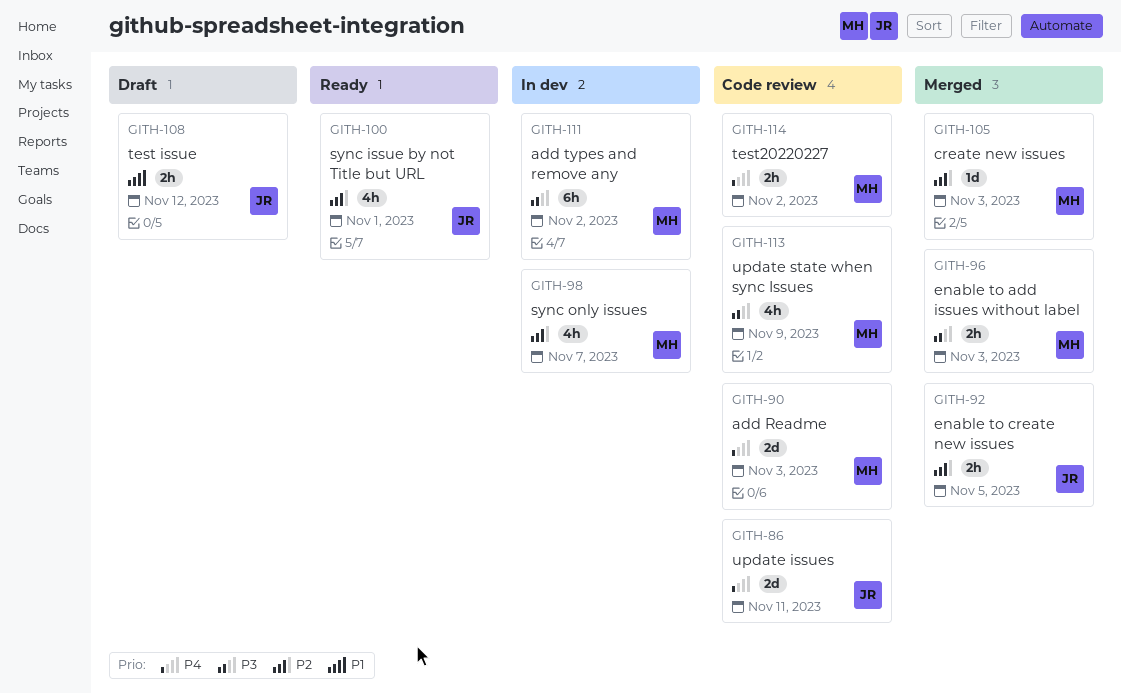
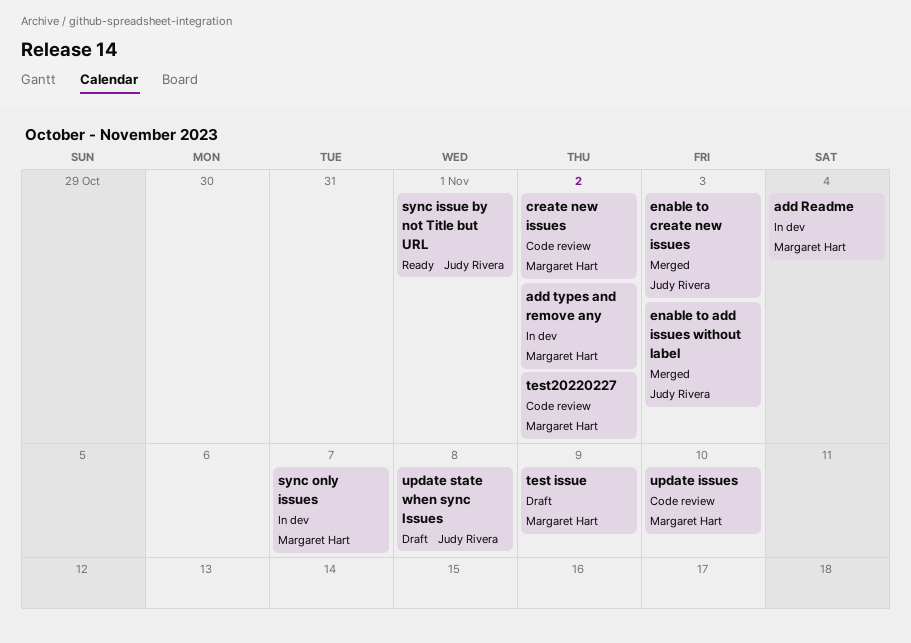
add Readme, status: Code review -> In dev
add Readme, due: Nov 3 -> Nov 4
create new issues, status: Merged -> Code review
create new issues, due: Nov 3 -> Nov 2
enable to add issues without label, owner: Margaret Hart -> Judy Rivera
enable to create new issues, due: Nov 5 -> Nov 3
test issue, owner: Judy Rivera -> Margaret Hart
test issue, due: Nov 12 -> Nov 9
update issues, owner: Judy Rivera -> Margaret Hart
update issues, due: Nov 11 -> Nov 10
update state when sync Issues, status: Code review -> Draft
update state when sync Issues, owner: Margaret Hart -> Judy Rivera
update state when sync Issues, due: Nov 9 -> Nov 8

